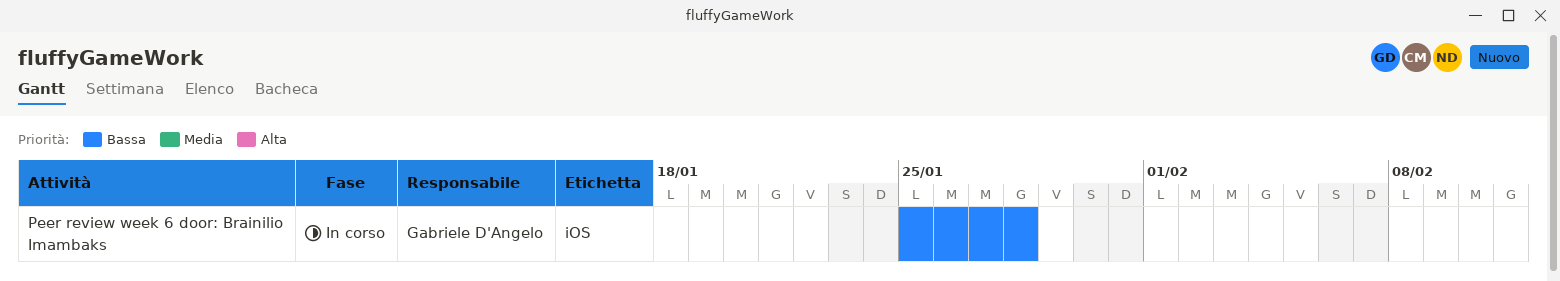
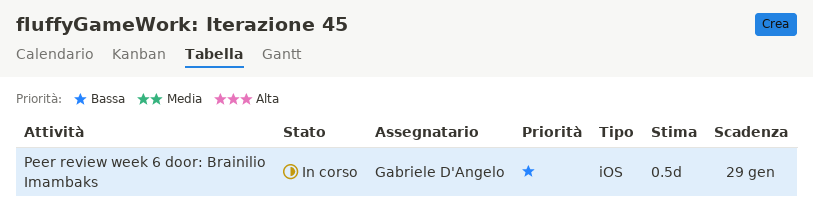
Peer review week 6 door: Brainilio Imambaks, due: Jan 28 -> Jan 29

